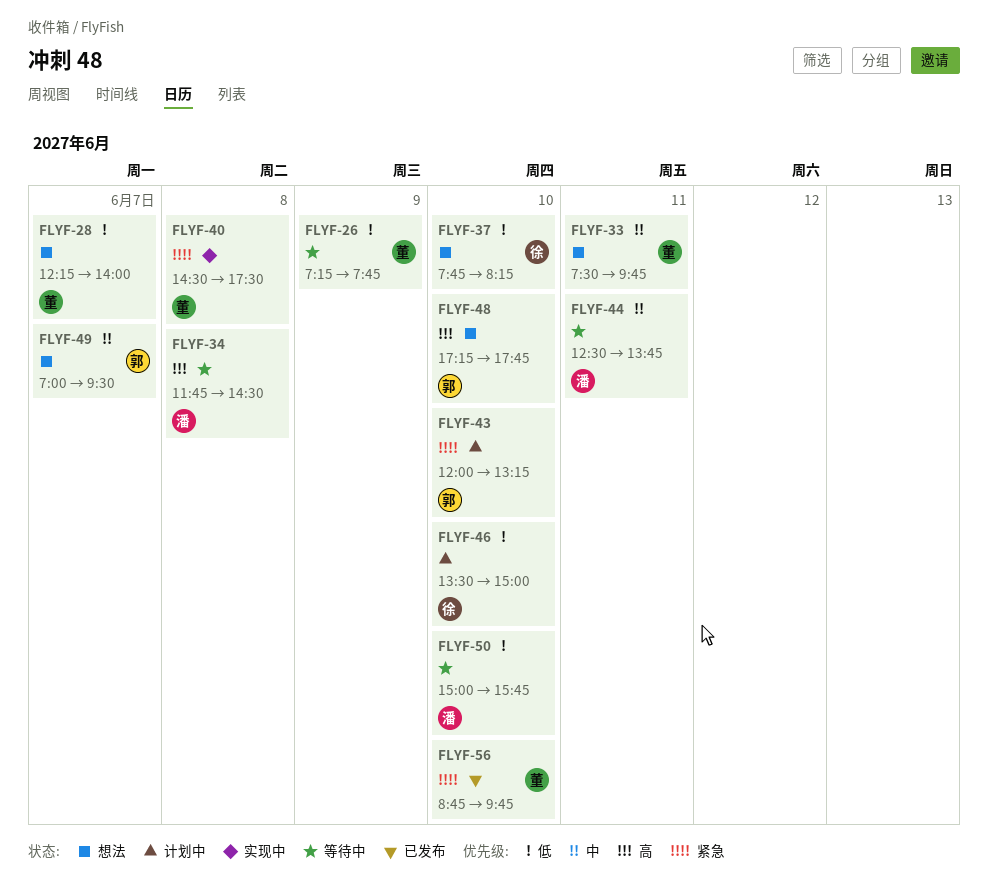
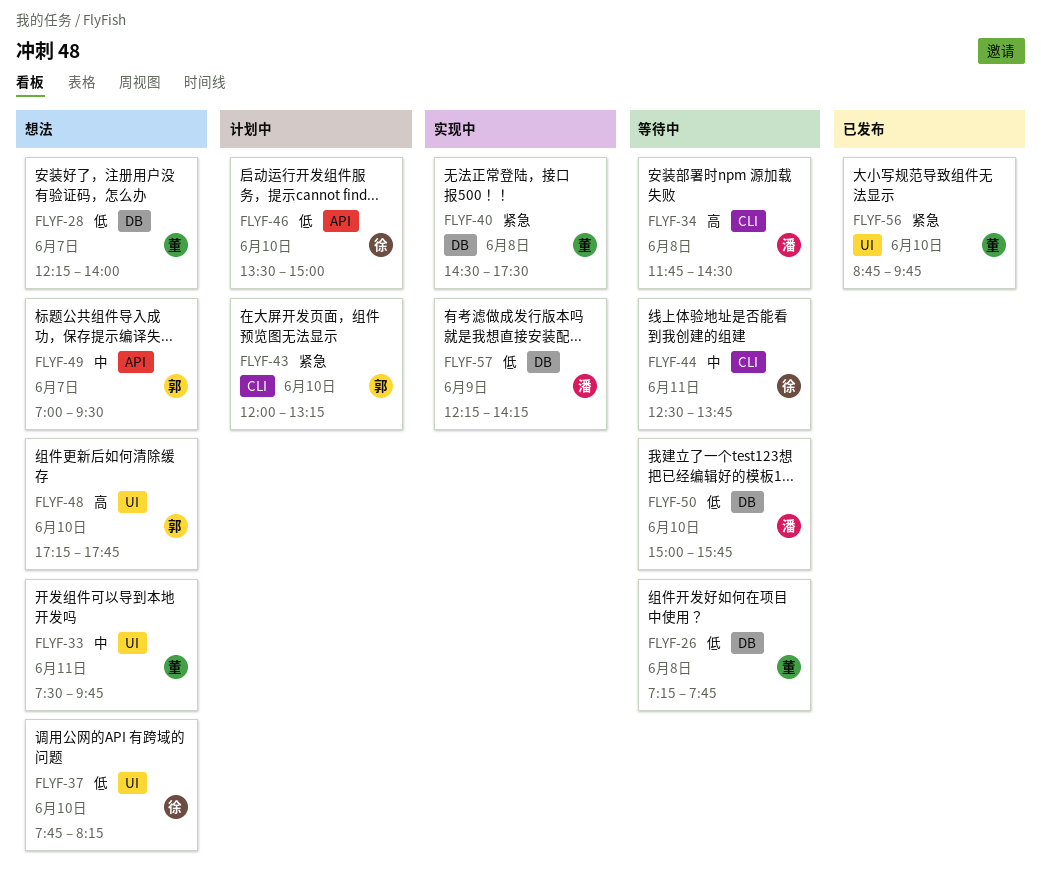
FLYF-26, day: Jun 9 -> Jun 8
FLYF-44, owner: 潘 -> 徐
FLYF-57: none -> present

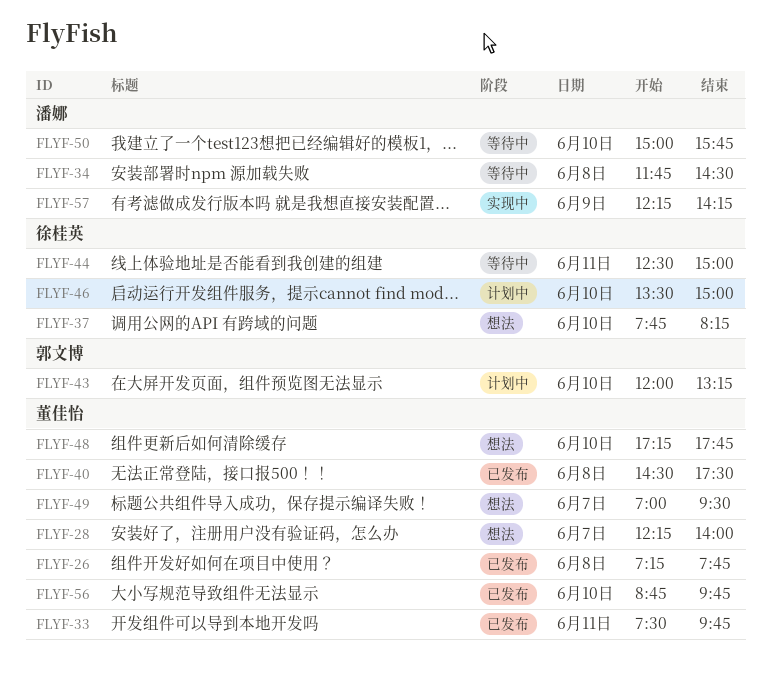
FLYF-26, status: 等待中 -> 已发布
FLYF-33, status: 想法 -> 已发布
FLYF-40, status: 实现中 -> 已发布
FLYF-44, ends: 13:45 -> 15:00
FLYF-48, owner: 郭文博 -> 董佳怡
FLYF-49, owner: 郭文博 -> 董佳怡

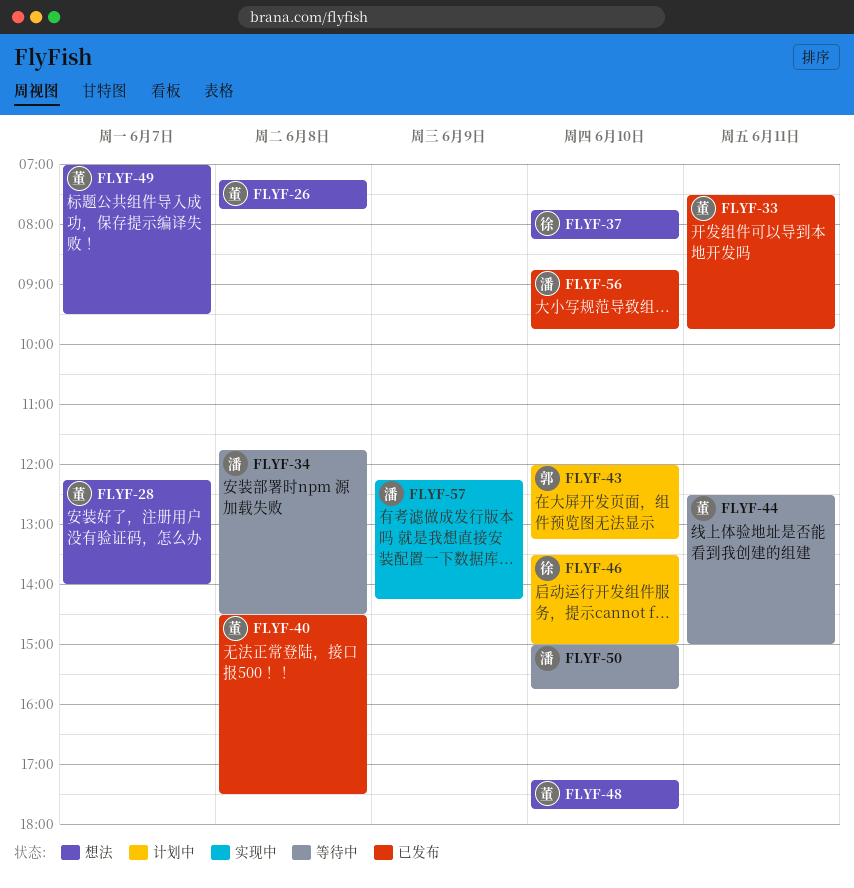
FLYF-26, status: 已发布 -> 想法
FLYF-44, owner: 徐桂英 -> 董佳怡
FLYF-56, owner: 董佳怡 -> 潘娜

